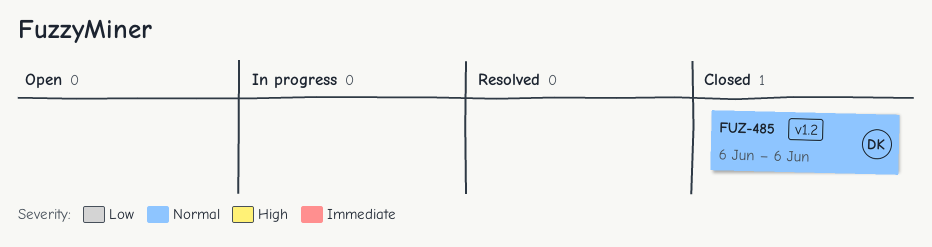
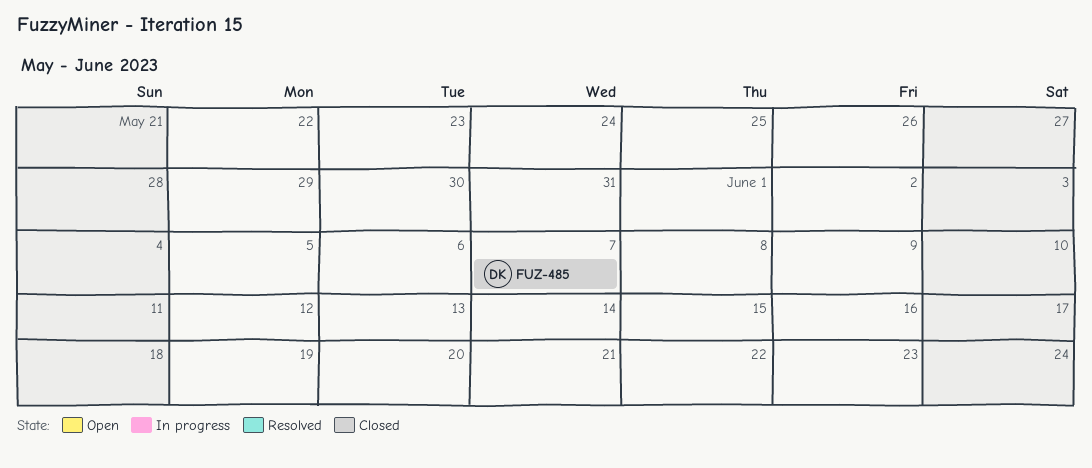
FUZ-485, start: Jun 6 -> Jun 7
FUZ-485, due: Jun 6 -> Jun 7

